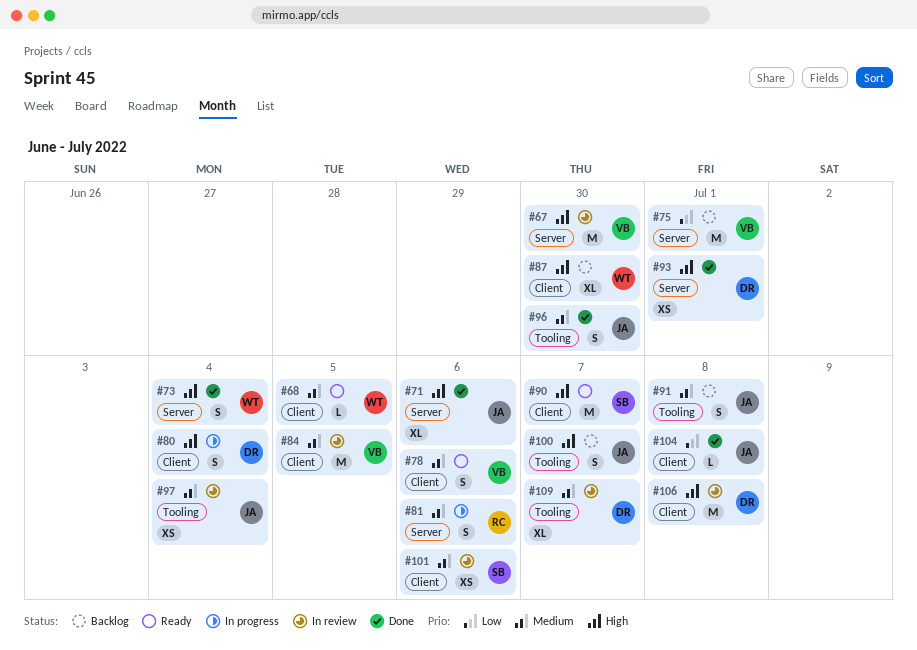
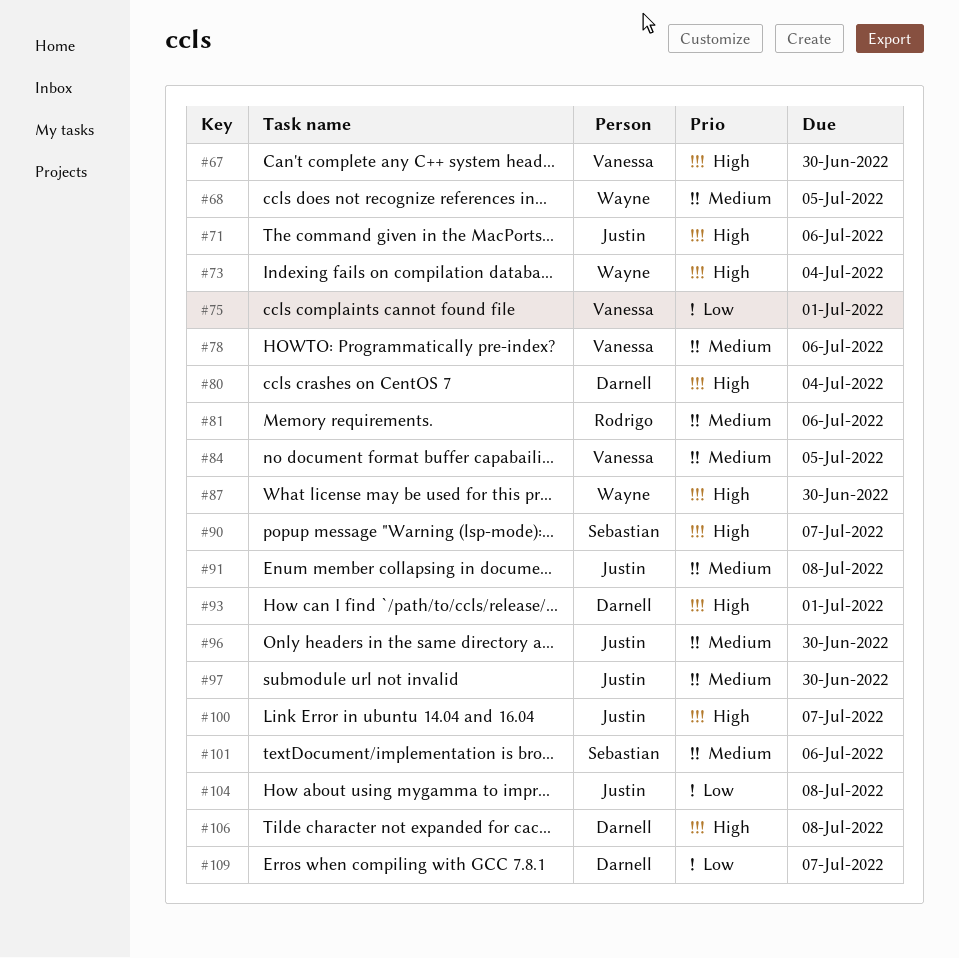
#97, due: Jul 4 -> Jun 30
#109, priority: Medium -> Low

